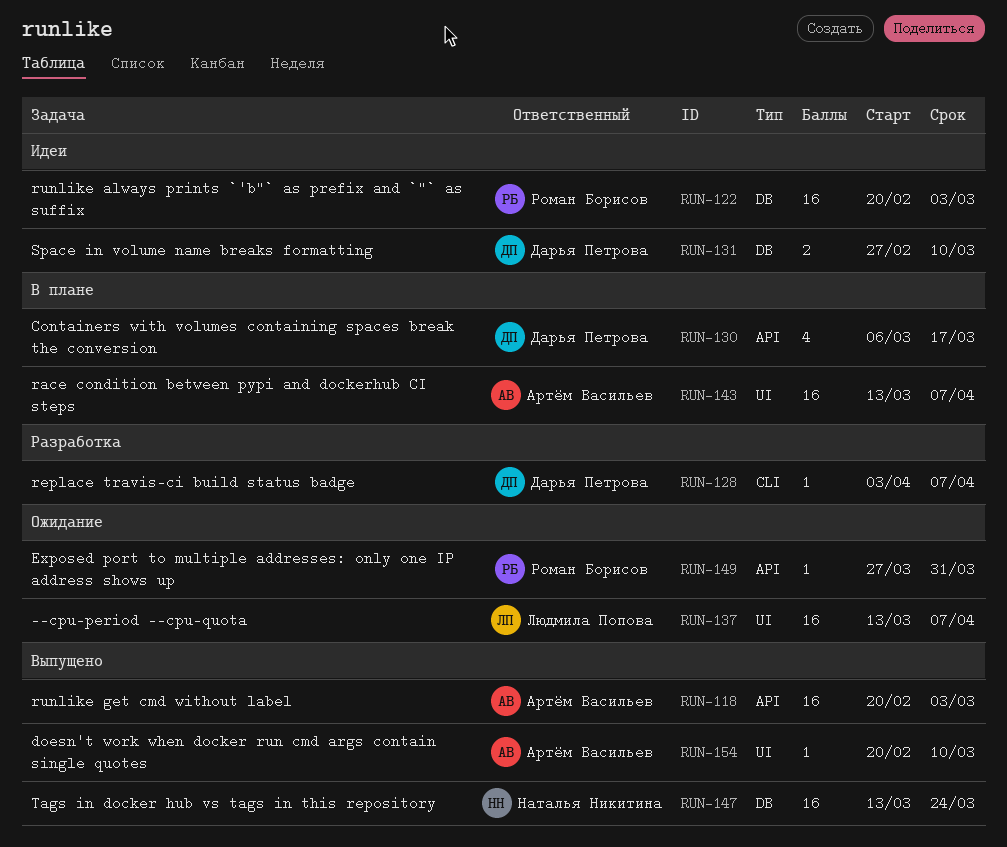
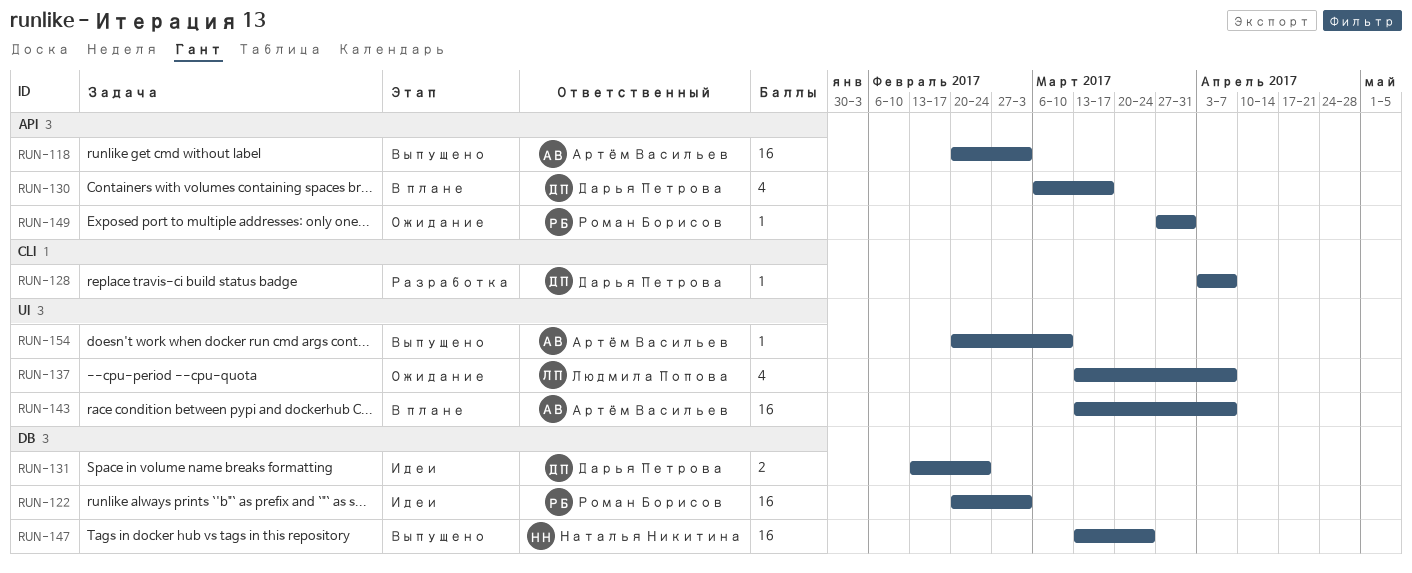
RUN-131, start: Feb 27 -> Feb 13
RUN-131, due: Mar 10 -> Feb 24
RUN-137, estimate: 16 -> 4

